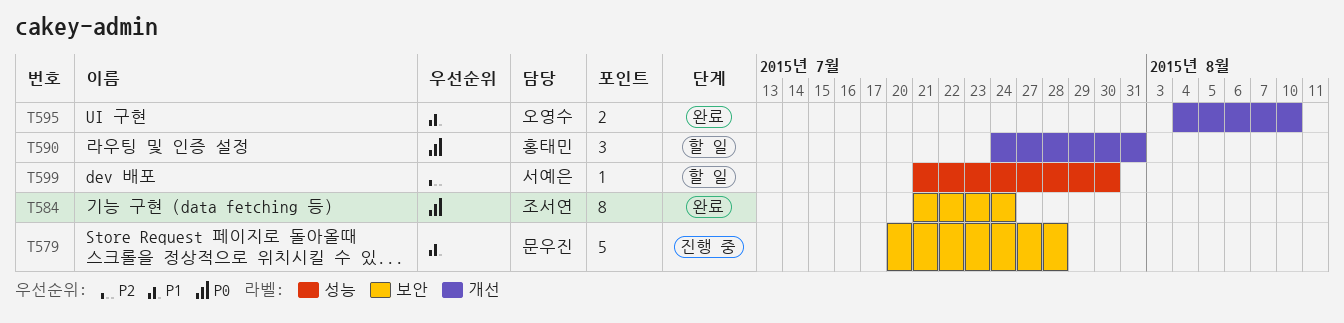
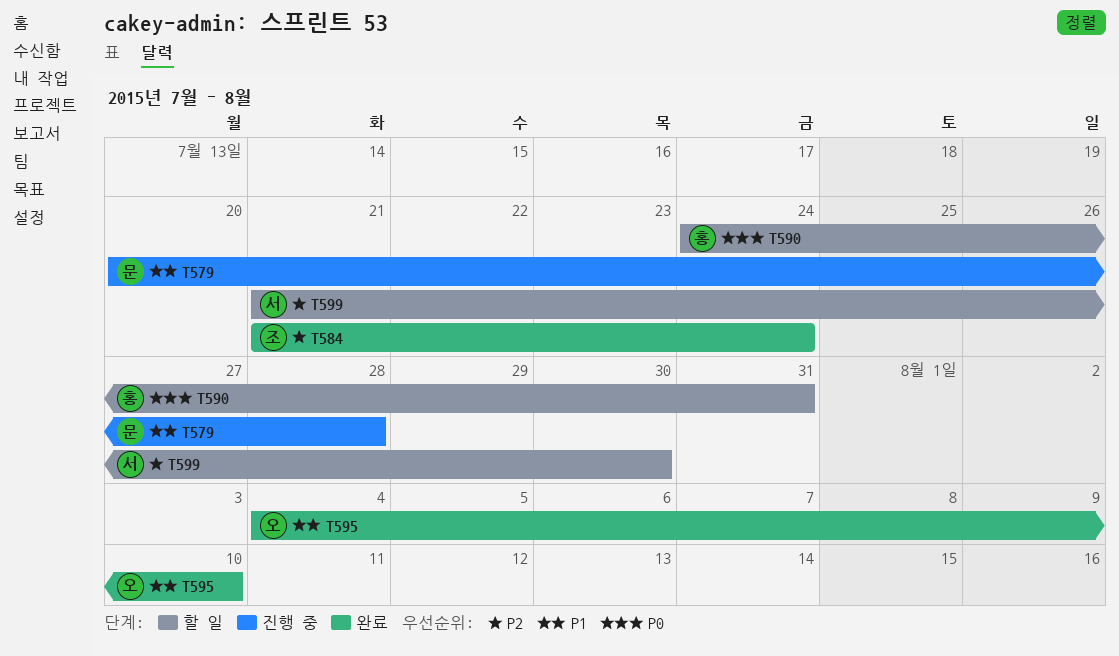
T584, priority: P0 -> P2

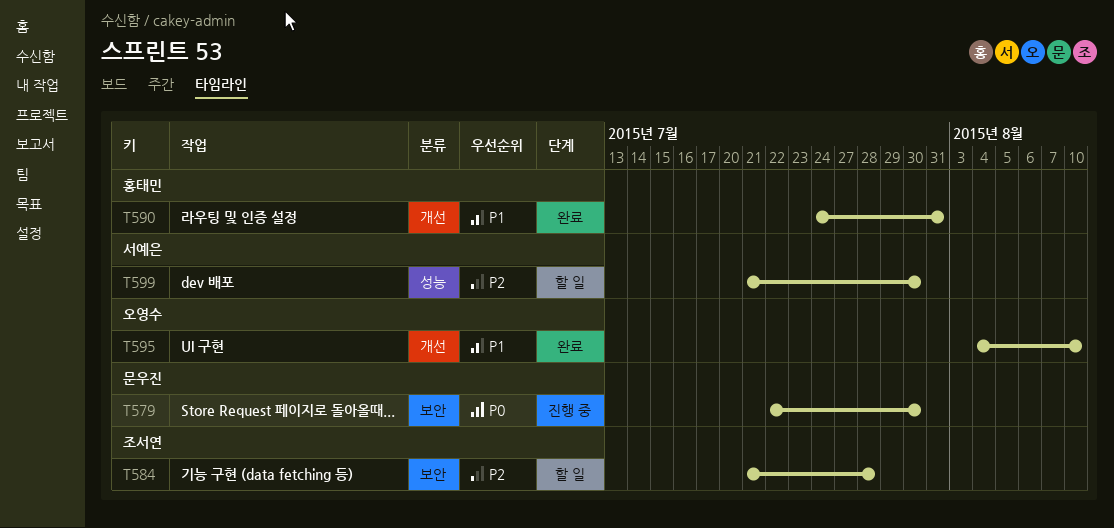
T579, priority: P1 -> P0
T579, start: Jul 20 -> Jul 22
T579, due: Jul 28 -> Jul 30
T584, status: 완료 -> 할 일
T584, due: Jul 24 -> Jul 28
T590, status: 할 일 -> 완료
T590, priority: P0 -> P1

